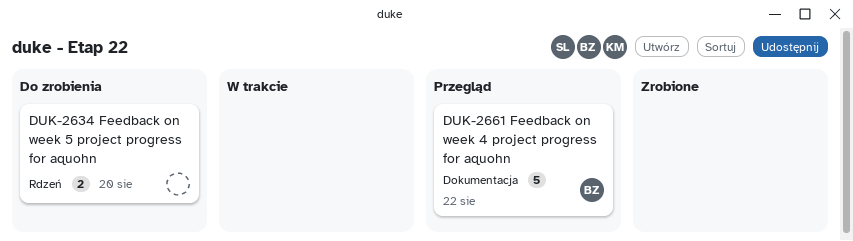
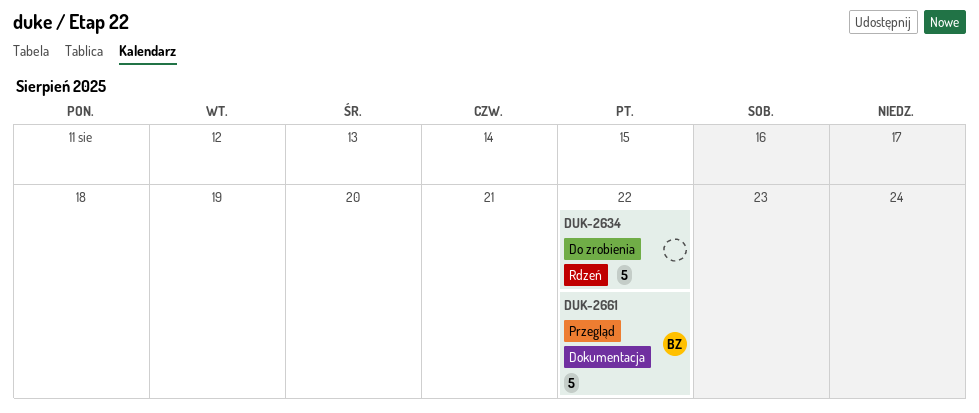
DUK-2634, estimate: 2 -> 5
DUK-2634, due: Aug 20 -> Aug 22

